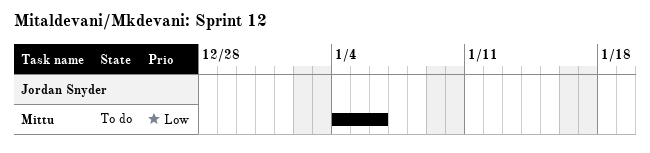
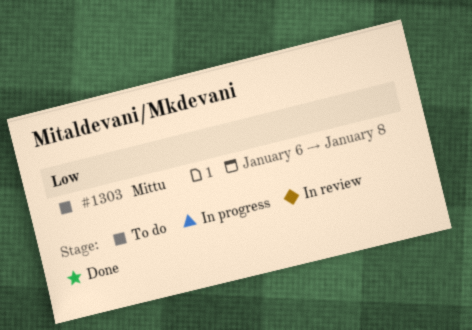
Mittu, start: Jan 4 -> Jan 6
Mittu, due: Jan 6 -> Jan 8

